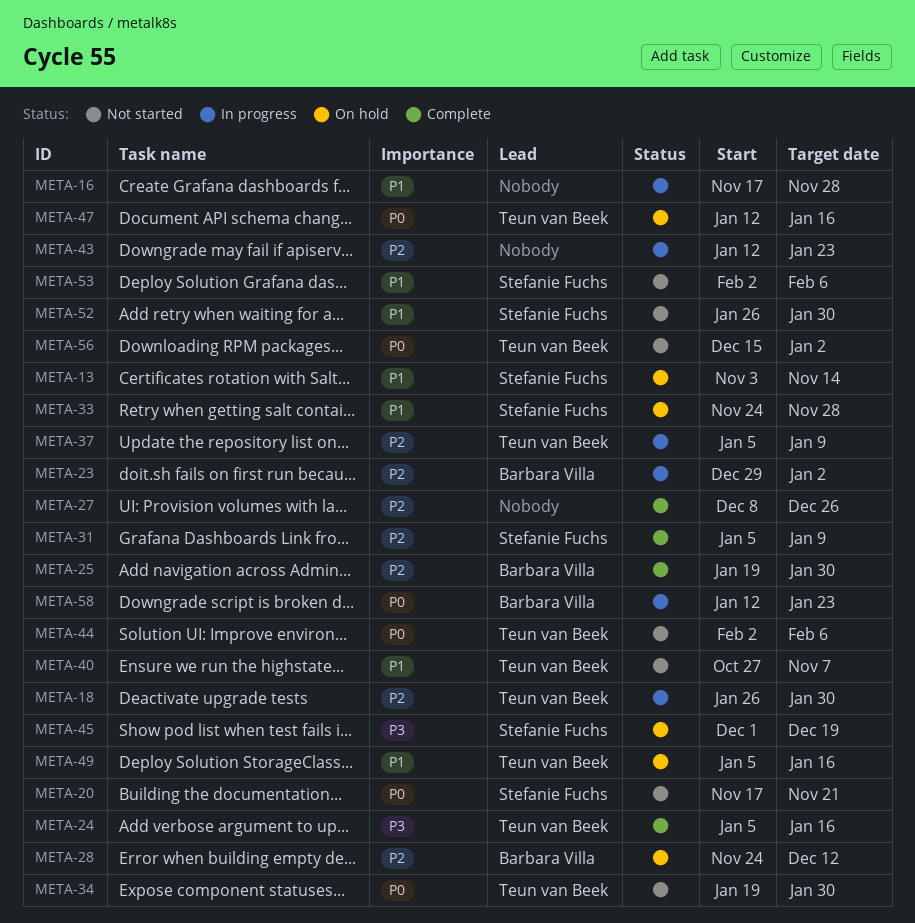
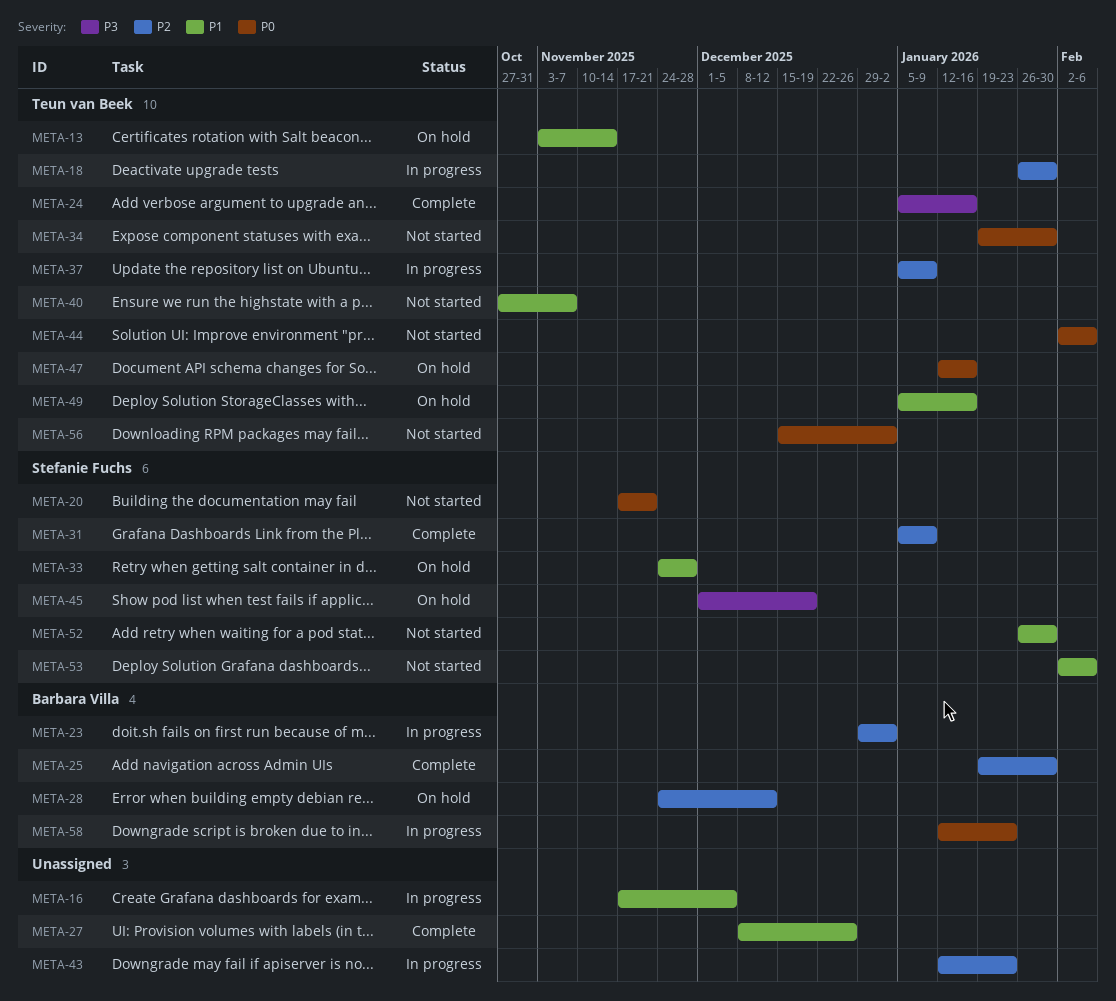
META-13, owner: Stefanie Fuchs -> Teun van Beek
META-16, due: Nov 28 -> Dec 5
META-27, priority: P2 -> P1

